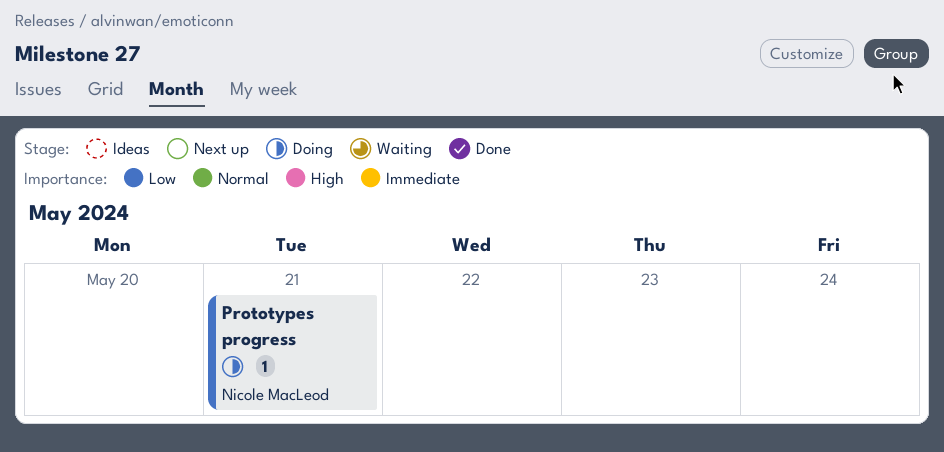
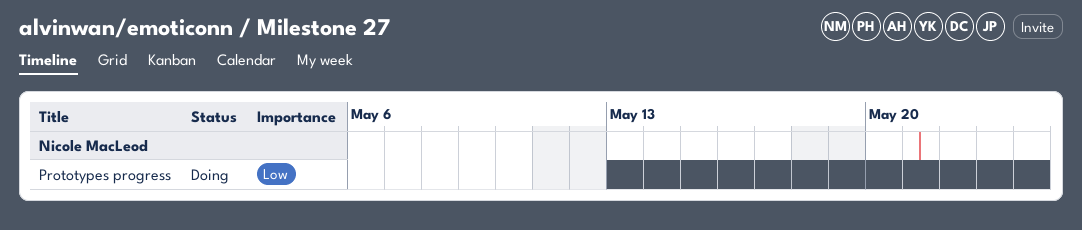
Prototypes progress, due: May 21 -> May 24

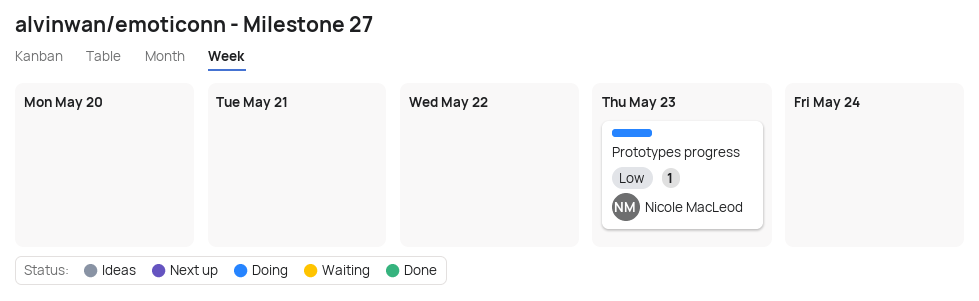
Prototypes progress, due: May 24 -> May 23

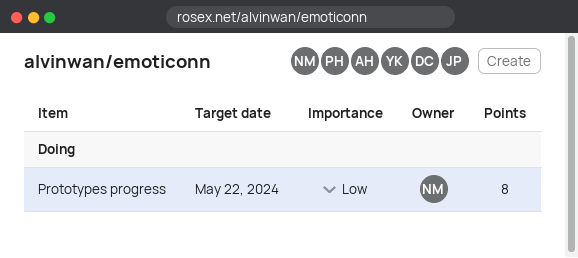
Prototypes progress, estimate: 1 -> 8
Prototypes progress, due: May 23 -> May 22

